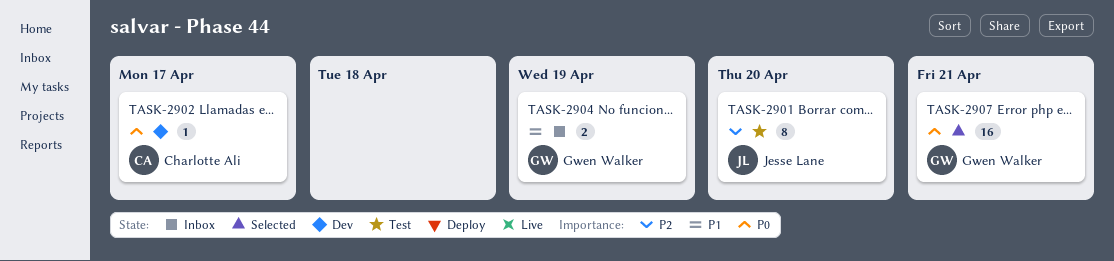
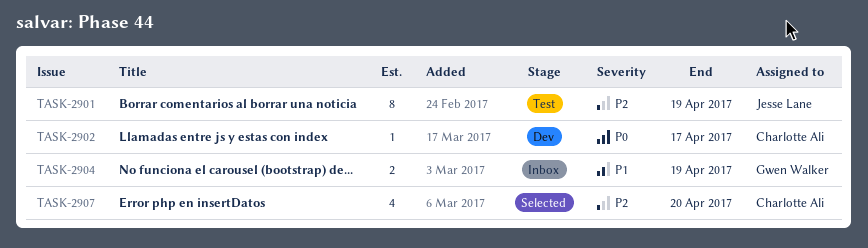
TASK-2901, due: Apr 20 -> Apr 19
TASK-2907, owner: Gwen Walker -> Charlotte Ali
TASK-2907, priority: P0 -> P2
TASK-2907, estimate: 16 -> 4
TASK-2907, due: Apr 21 -> Apr 20

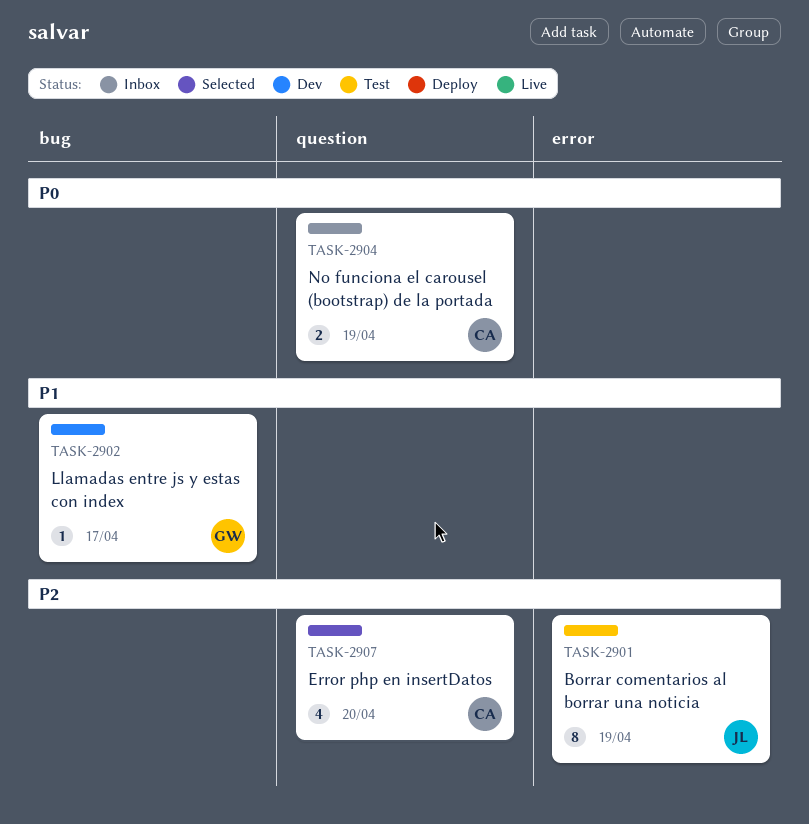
TASK-2902, owner: Charlotte Ali -> Gwen Walker
TASK-2902, priority: P0 -> P1
TASK-2904, owner: Gwen Walker -> Charlotte Ali
TASK-2904, priority: P1 -> P0

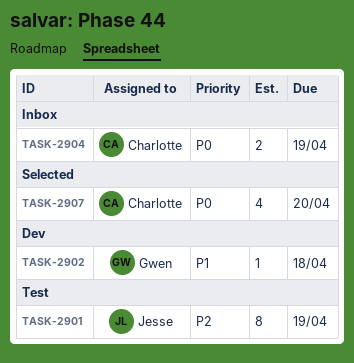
TASK-2902, due: Apr 17 -> Apr 18
TASK-2907, priority: P2 -> P0

